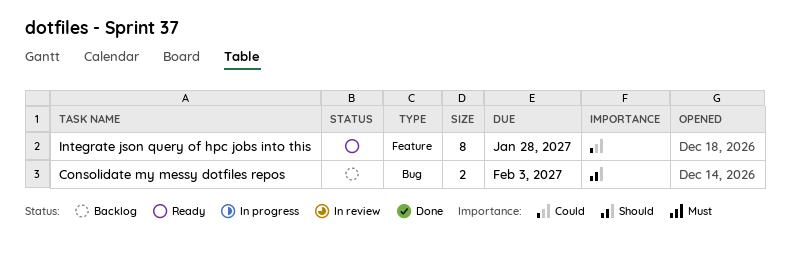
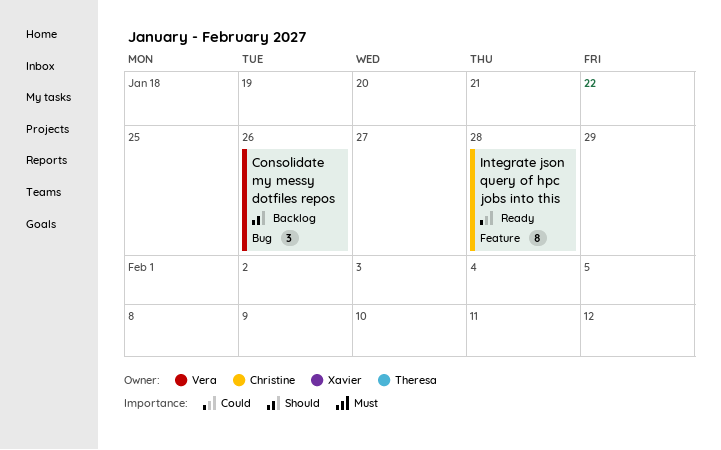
Consolidate my messy dotfiles repos, estimate: 2 -> 3
Consolidate my messy dotfiles repos, due: Feb 3 -> Jan 26

